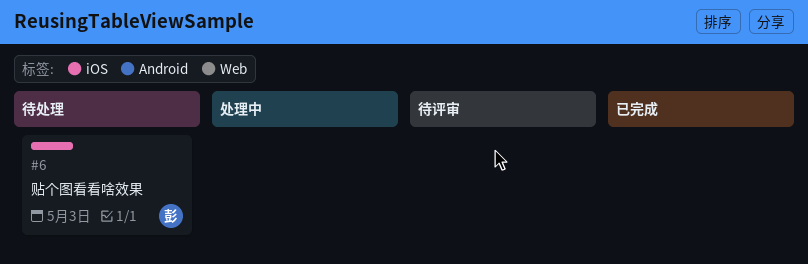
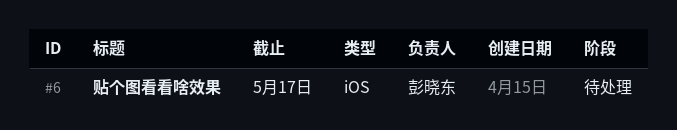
#6, due: May 3 -> May 17

